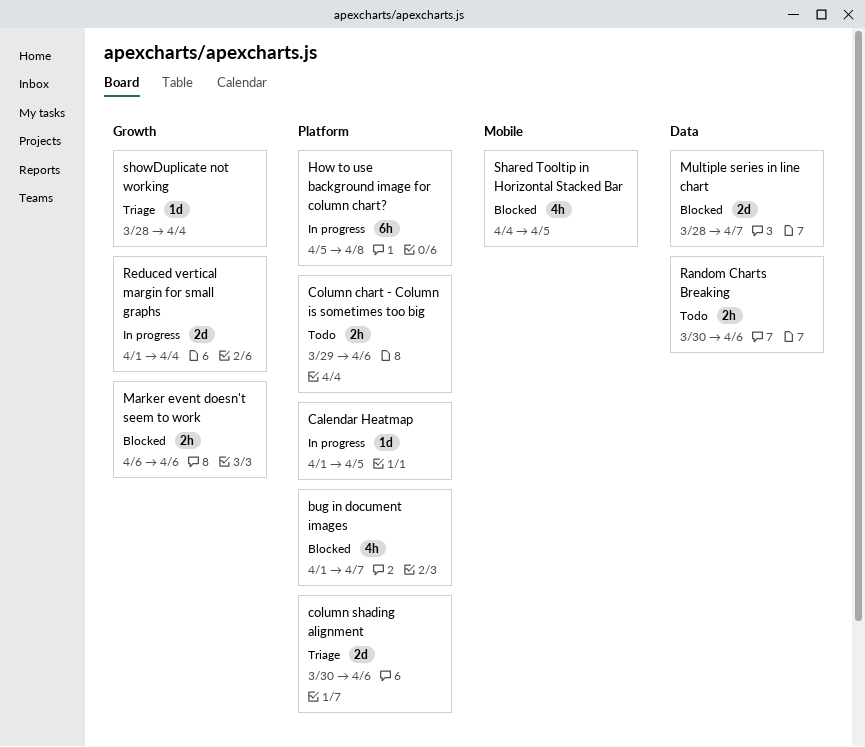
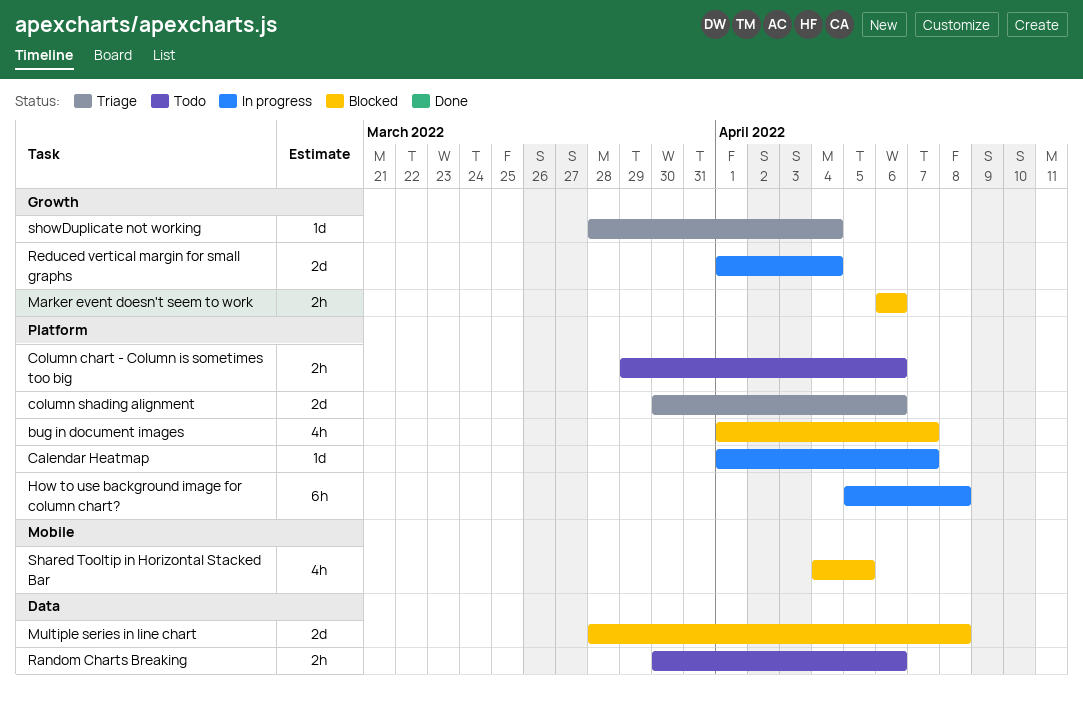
Calendar Heatmap, due: Apr 5 -> Apr 7
Multiple series in line chart, due: Apr 7 -> Apr 8

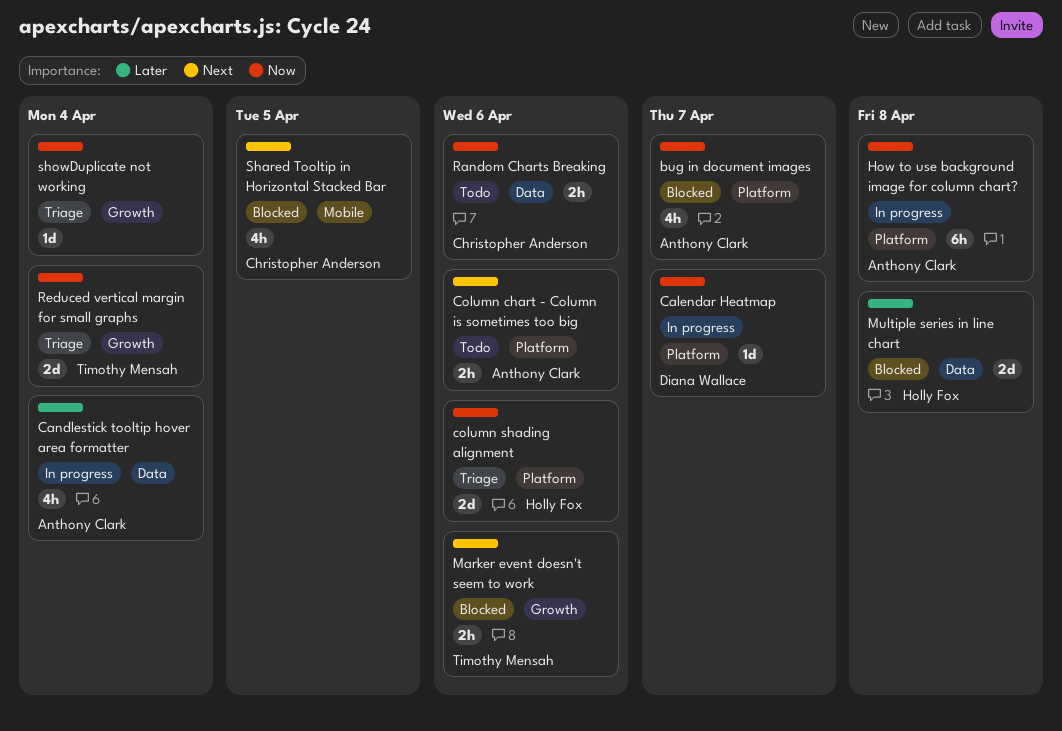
Candlestick tooltip hover area formatter: none -> present
Reduced vertical margin for small graphs, status: In progress -> Triage

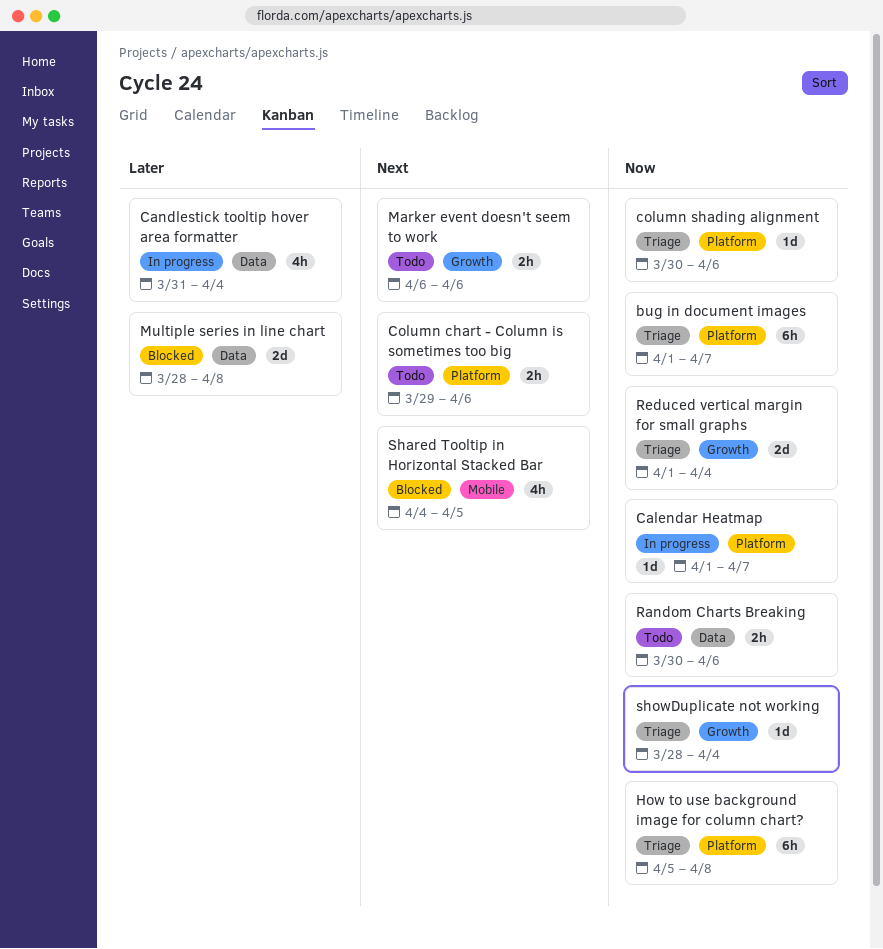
bug in document images, status: Blocked -> Triage
bug in document images, estimate: 4h -> 6h
column shading alignment, estimate: 2d -> 1d
How to use background image for column chart?, status: In progress -> Triage
Marker event doesn't seem to work, status: Blocked -> Todo

